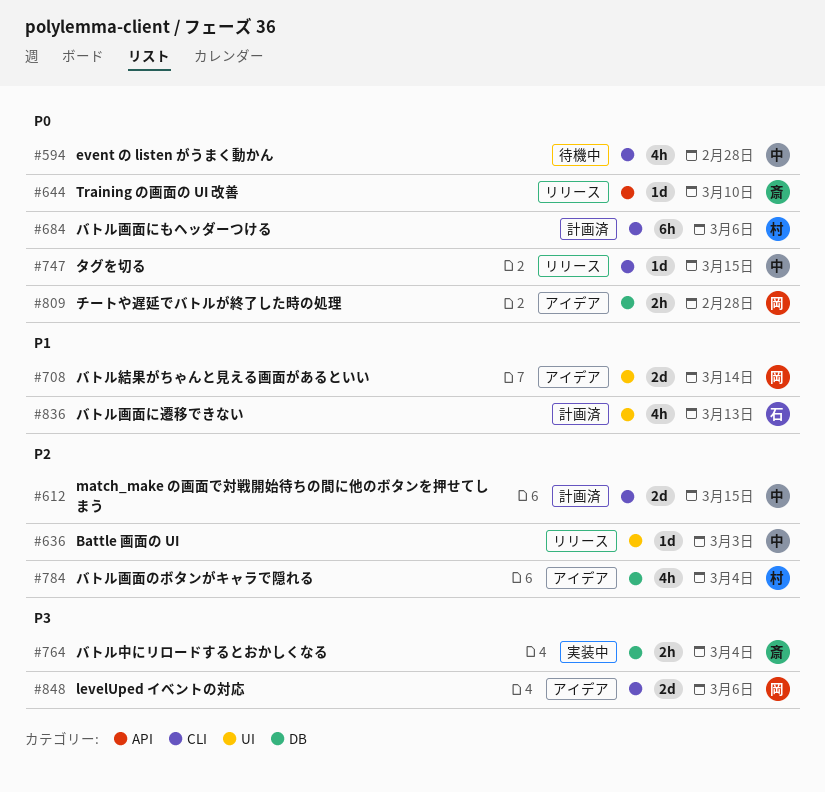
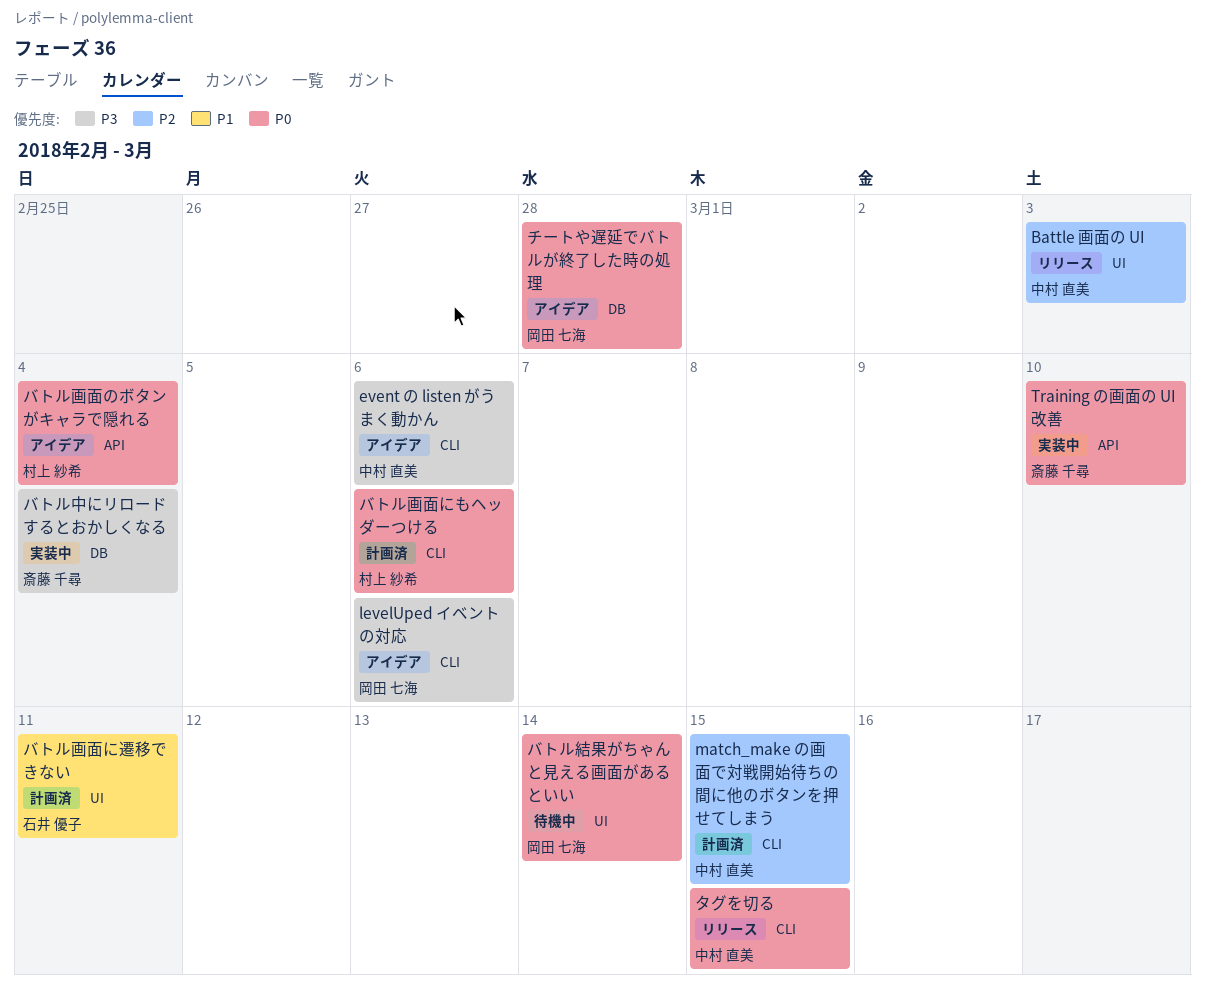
event の listen がうまく動かん, status: 待機中 -> アイデア
event の listen がうまく動かん, priority: P0 -> P3
event の listen がうまく動かん, due: Feb 28 -> Mar 6
Training の画面の UI 改善, status: リリース -> 実装中
バトル画面に遷移できない, due: Mar 13 -> Mar 11
バトル画面のボタンがキャラで隠れる, priority: P2 -> P0
バトル画面のボタンがキャラで隠れる, label: DB -> API
バトル結果がちゃんと見える画面があるといい, status: アイデア -> 待機中
バトル結果がちゃんと見える画面があるといい, priority: P1 -> P0

